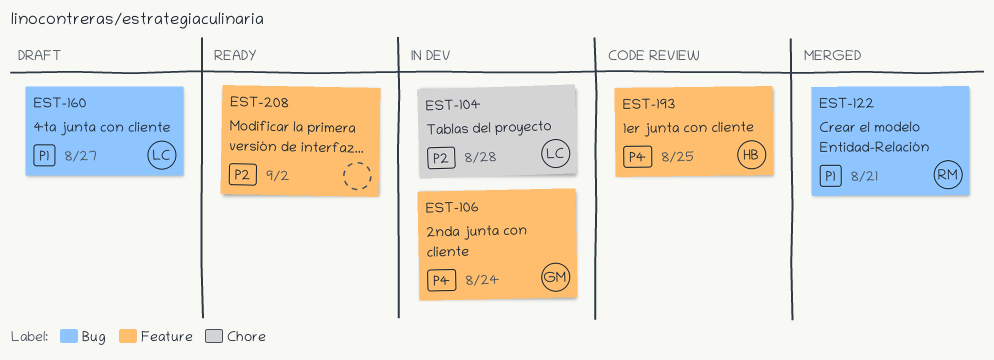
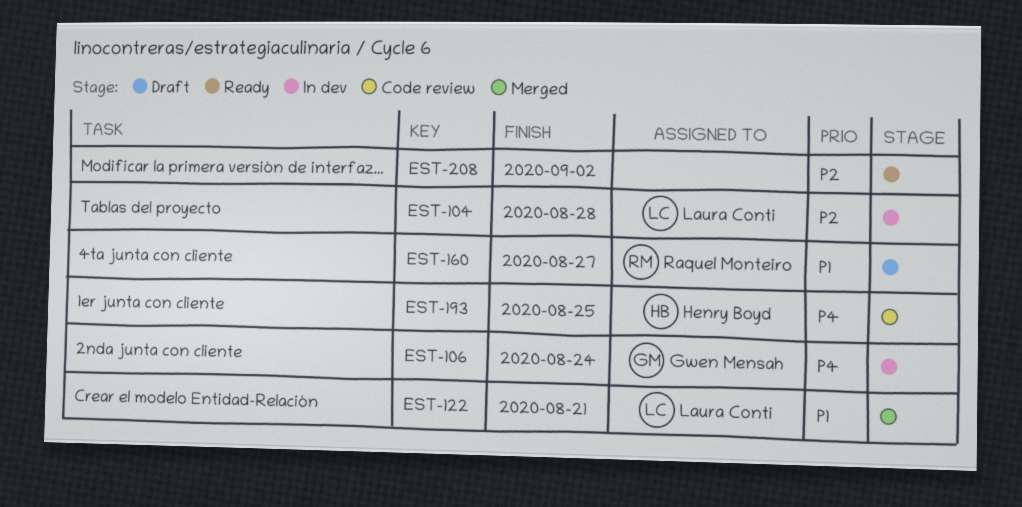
EST-122, owner: Raquel Monteiro -> Laura Conti
EST-160, owner: Laura Conti -> Raquel Monteiro

